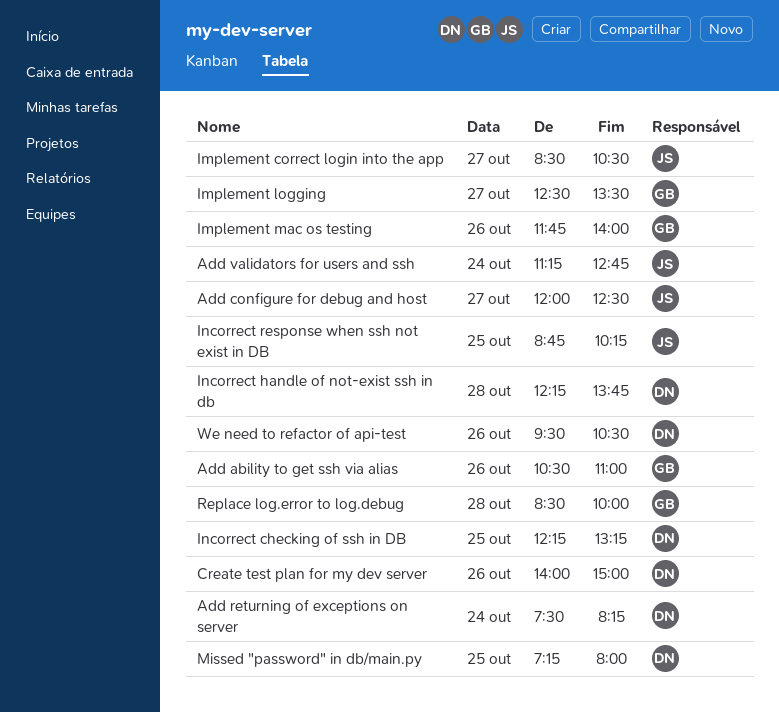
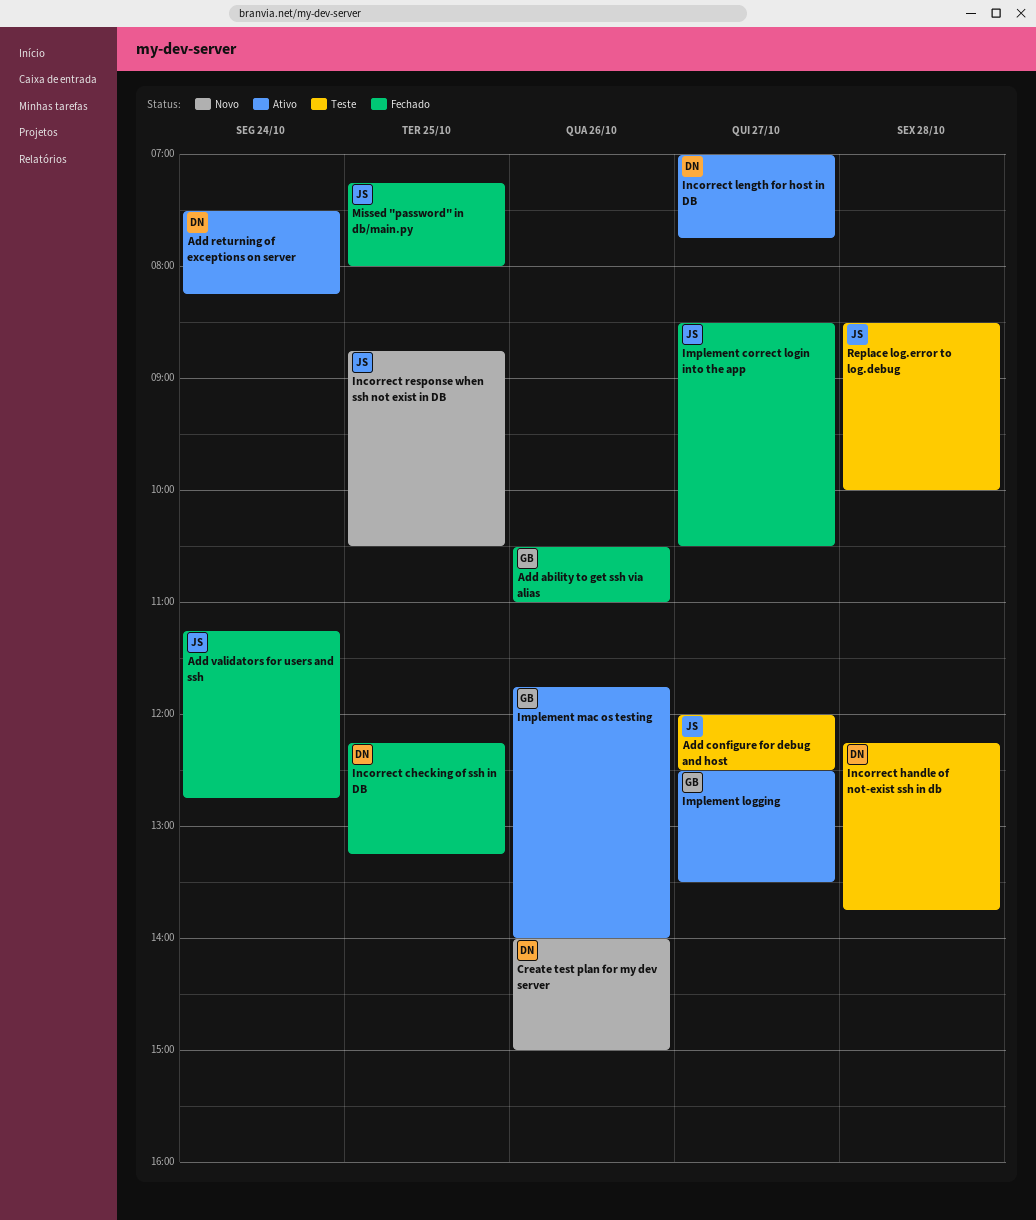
Incorrect length for host in DB: none -> present
Incorrect response when ssh not exist in DB, ends: 10:15 -> 10:30
Missed "password" in db/main.py, owner: DN -> JS
Replace log.error to log.debug, owner: GB -> JS
We need to refactor of api-test: present -> none

